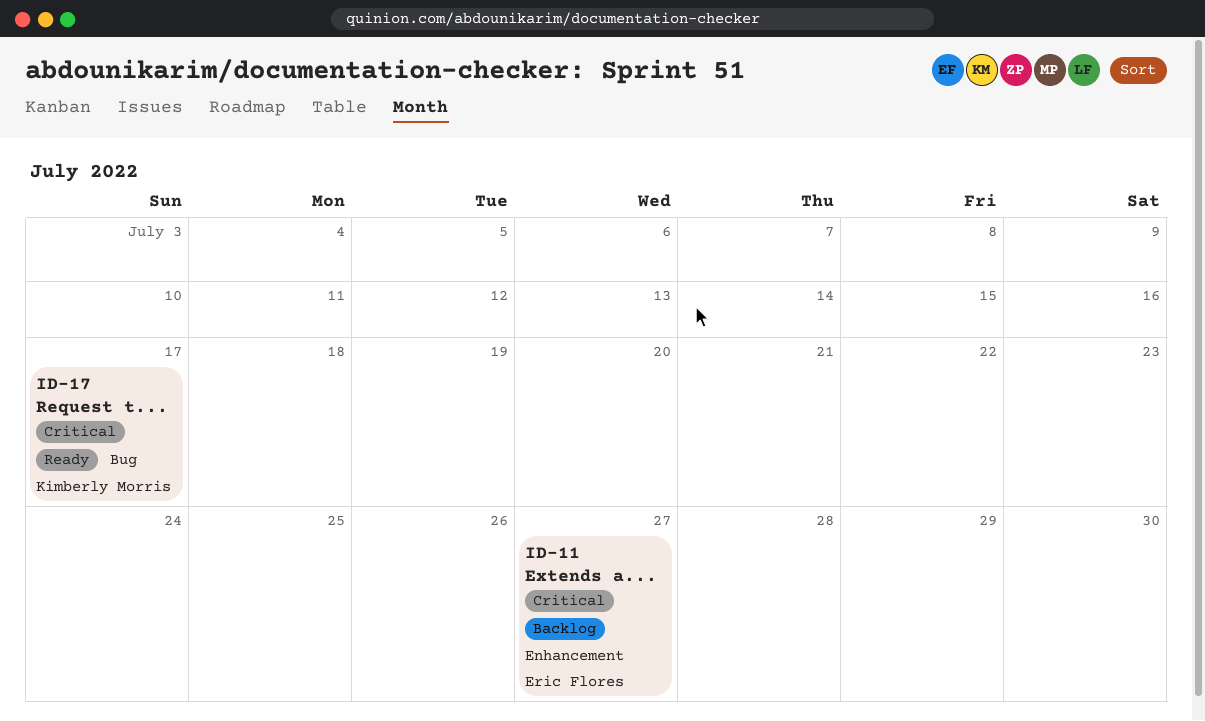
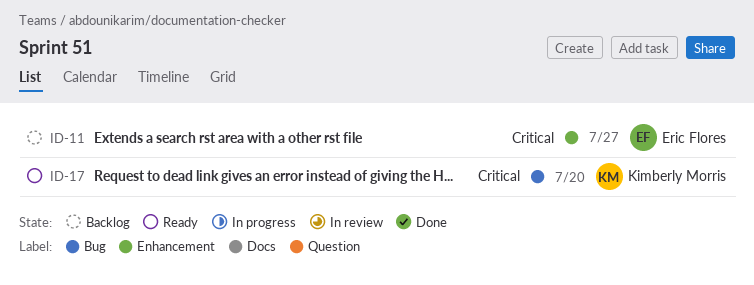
ID-17, due: Jul 17 -> Jul 20

